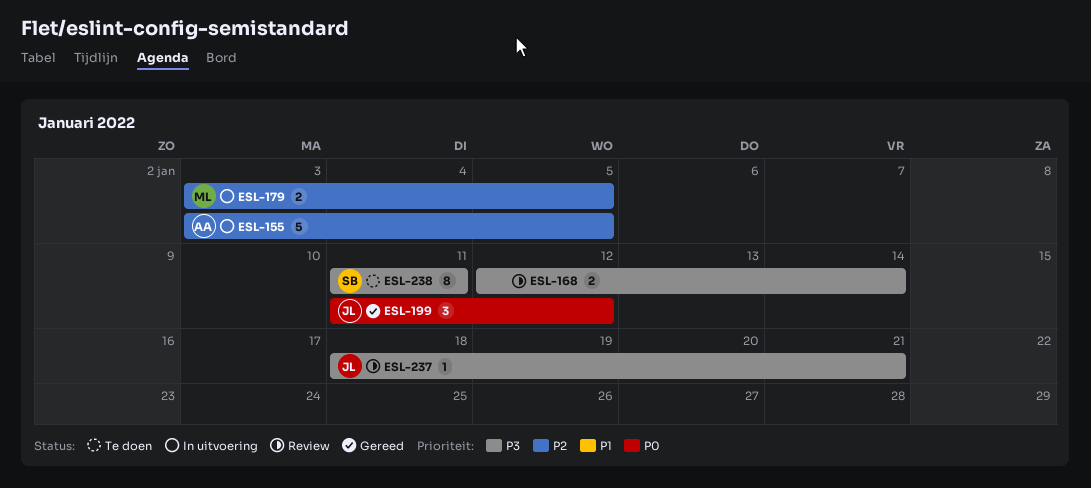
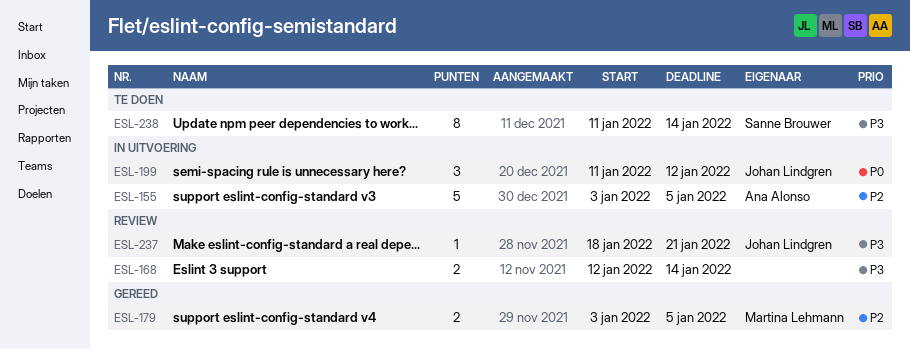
ESL-179, status: In uitvoering -> Gereed
ESL-199, status: Gereed -> In uitvoering
ESL-238, due: Jan 11 -> Jan 14

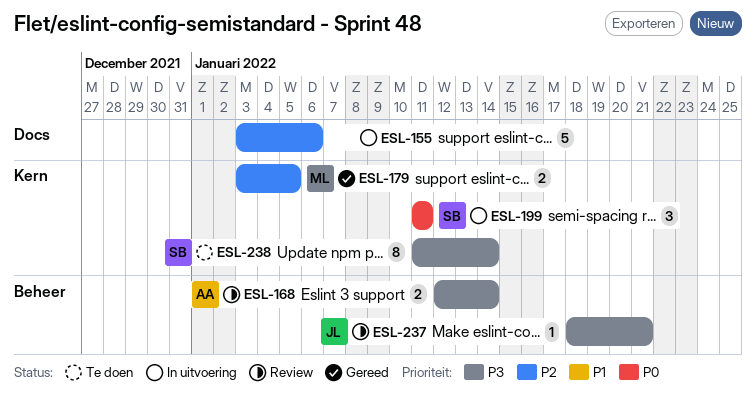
ESL-155, owner: Ana Alonso -> none
ESL-155, due: Jan 5 -> Jan 6
ESL-168, owner: none -> Ana Alonso
ESL-199, owner: Johan Lindgren -> Sanne Brouwer
ESL-199, due: Jan 12 -> Jan 11

